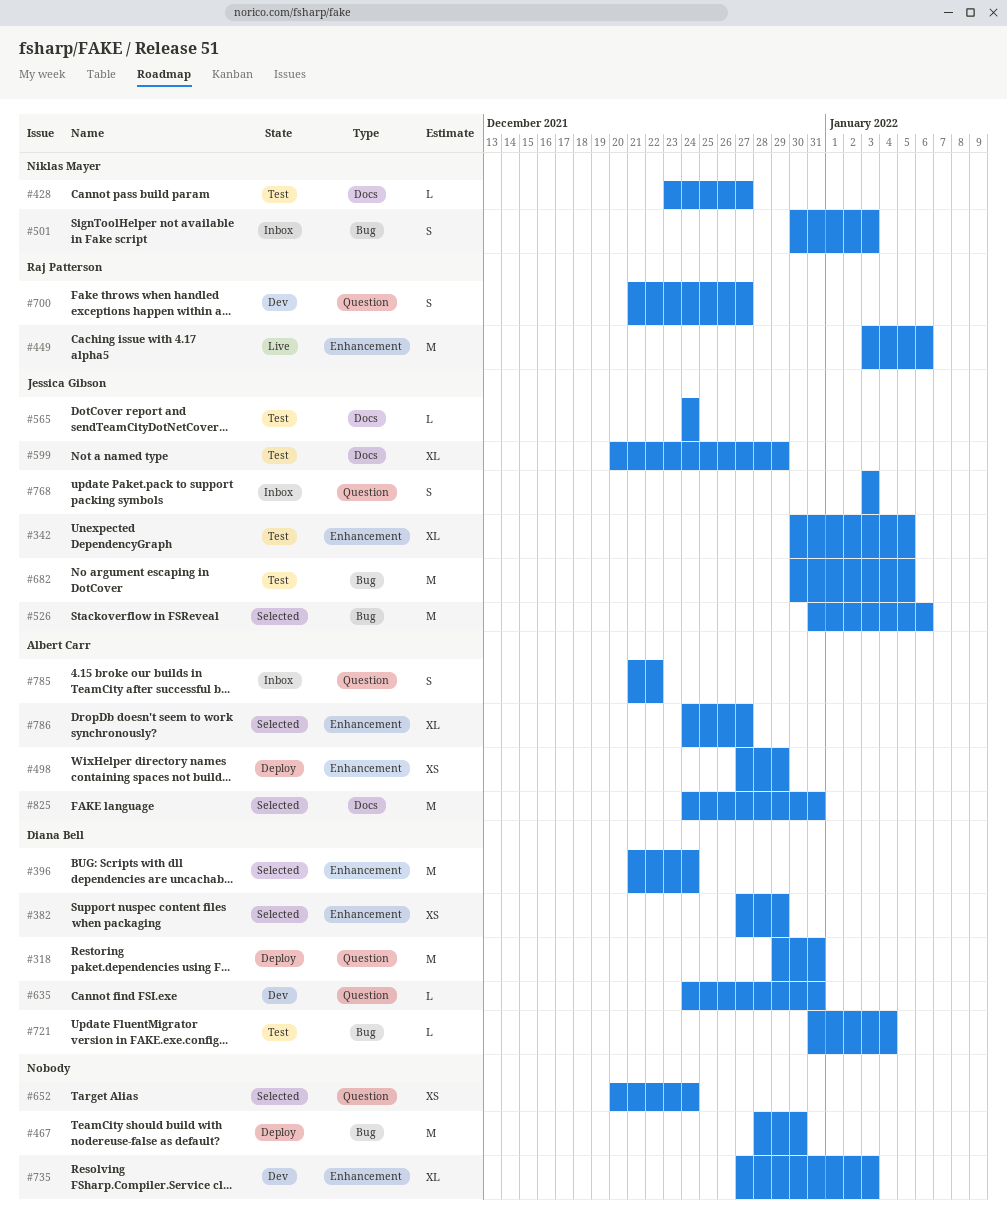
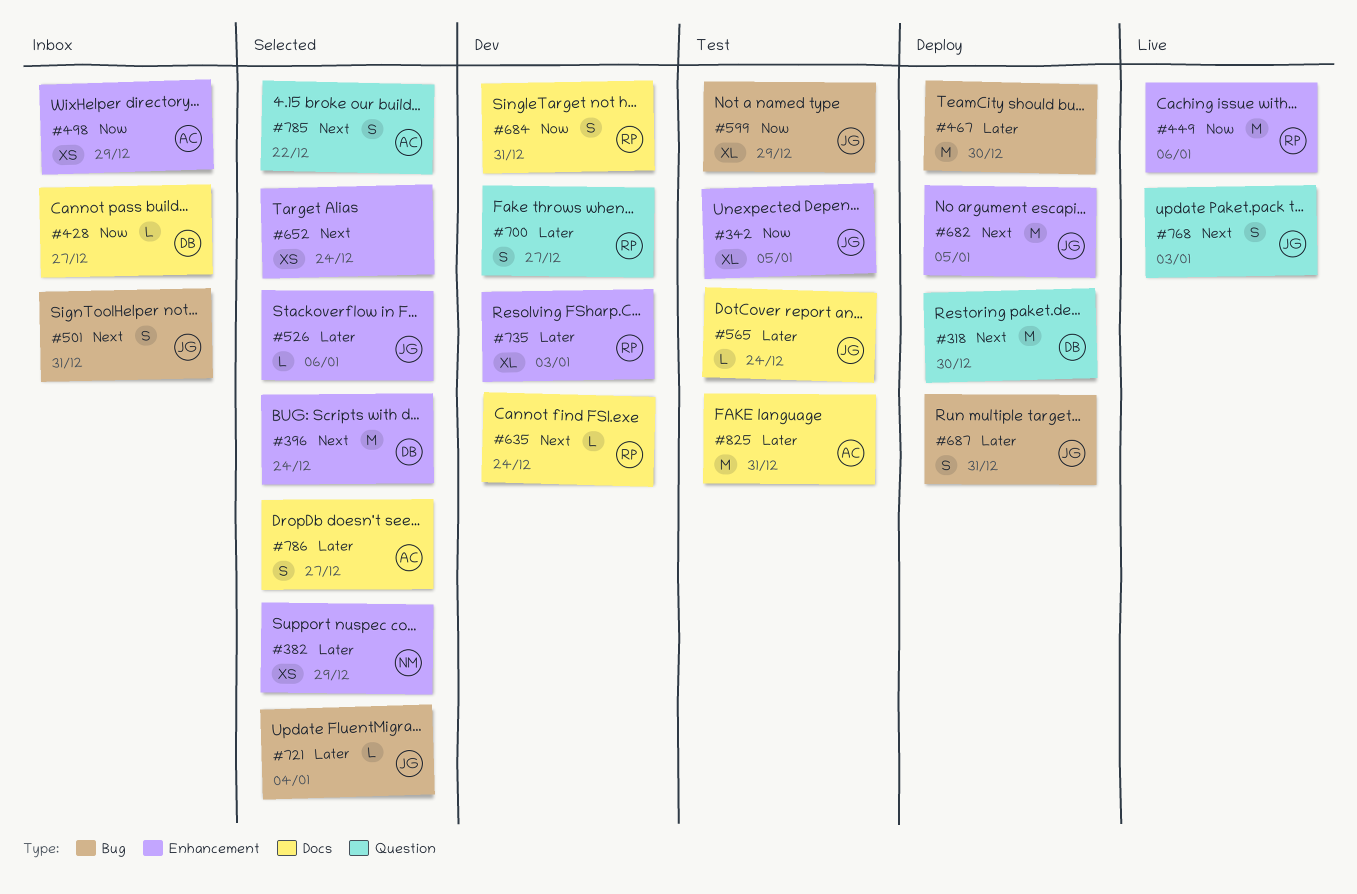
#318, due: Dec 31 -> Dec 30
#382, owner: Diana Bell -> Niklas Mayer
#428, status: Test -> Inbox
#428, owner: Niklas Mayer -> Diana Bell
#498, status: Deploy -> Inbox
#501, owner: Niklas Mayer -> Jessica Gibson
#501, due: Jan 3 -> Dec 31
#526, label: Bug -> Enhancement
#526, estimate: M -> L
#599, label: Docs -> Bug
#635, owner: Diana Bell -> Raj Patterson
#635, label: Question -> Docs
#635, due: Dec 31 -> Dec 24
#652, label: Question -> Enhancement
#682, status: Test -> Deploy
#682, label: Bug -> Enhancement
#684: none -> present
#687: none -> present
#721, status: Test -> Selected
#721, owner: Diana Bell -> Jessica Gibson
#735, owner: none -> Raj Patterson
#768, status: Inbox -> Live
#785, status: Inbox -> Selected
#786, label: Enhancement -> Docs
#786, estimate: XL -> S
#825, status: Selected -> Test

